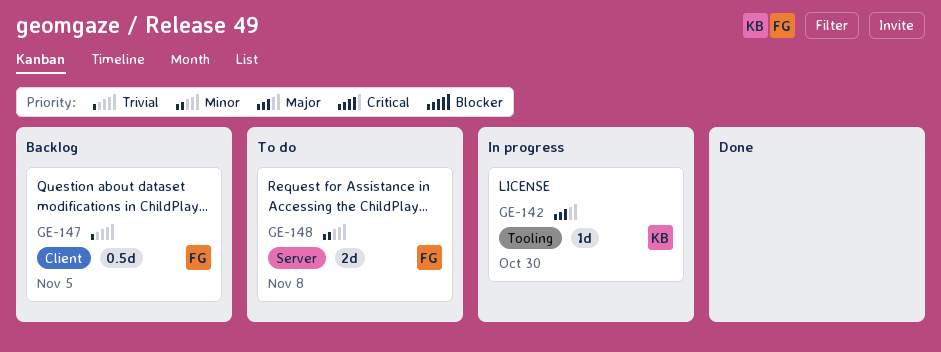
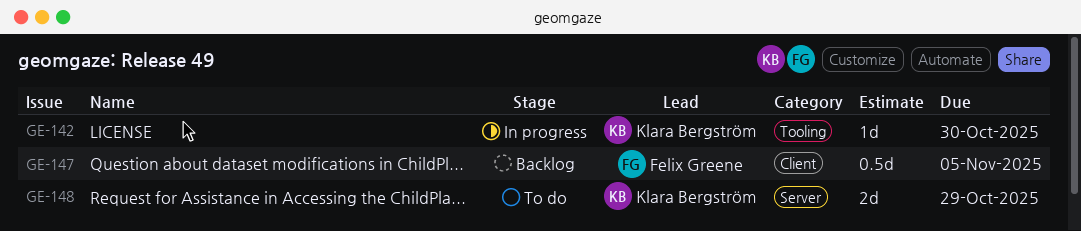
GE-148, owner: Felix Greene -> Klara Bergström
GE-148, due: Nov 8 -> Oct 29

